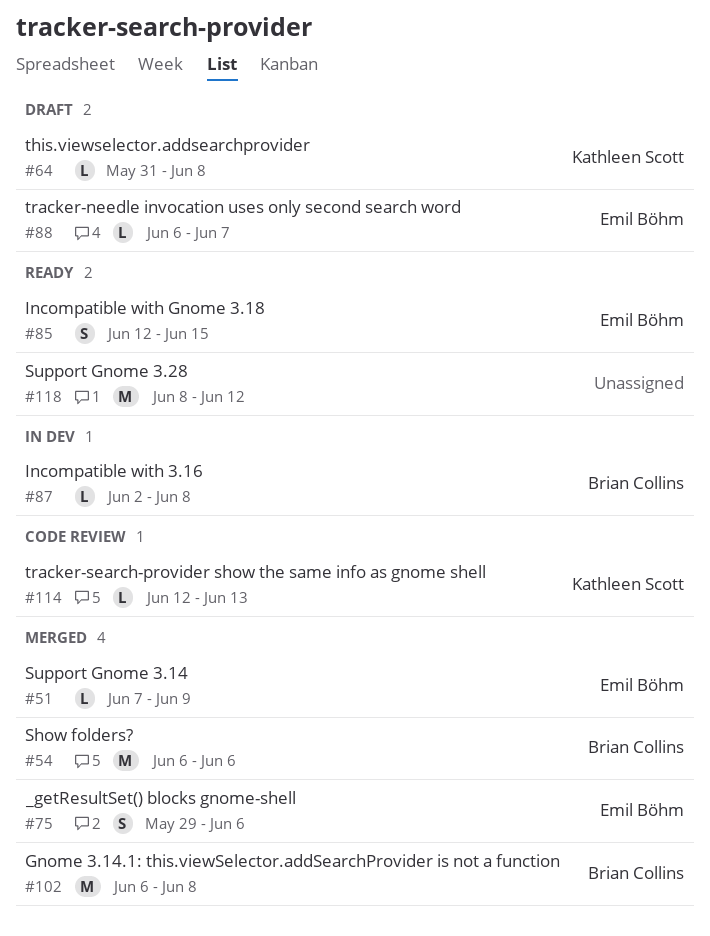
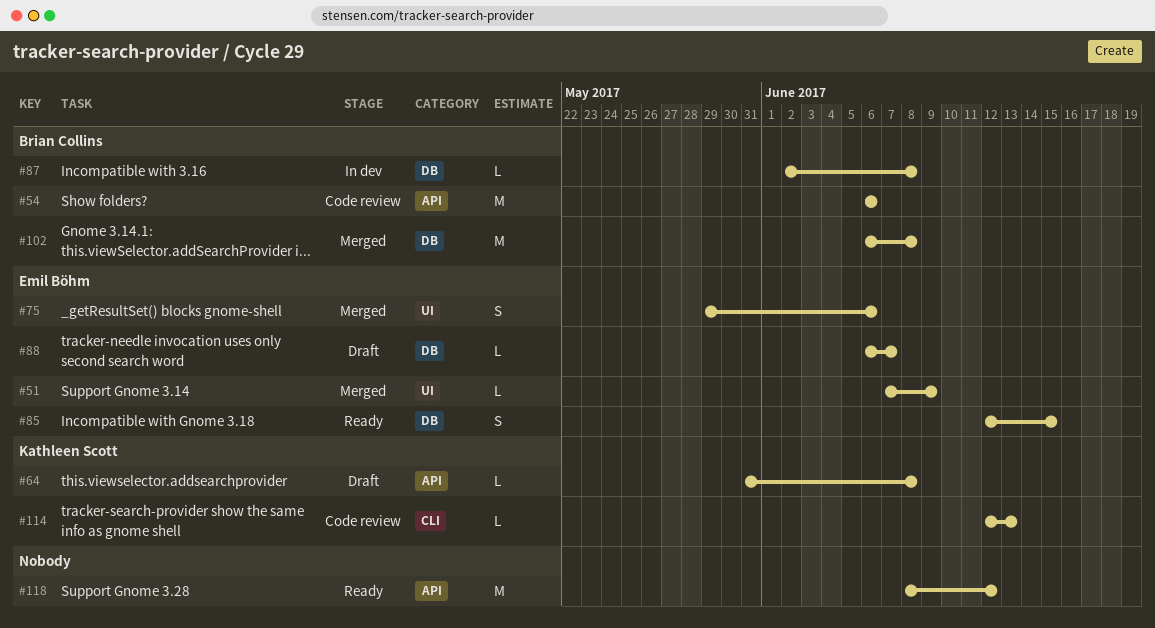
#54, status: Merged -> Code review

